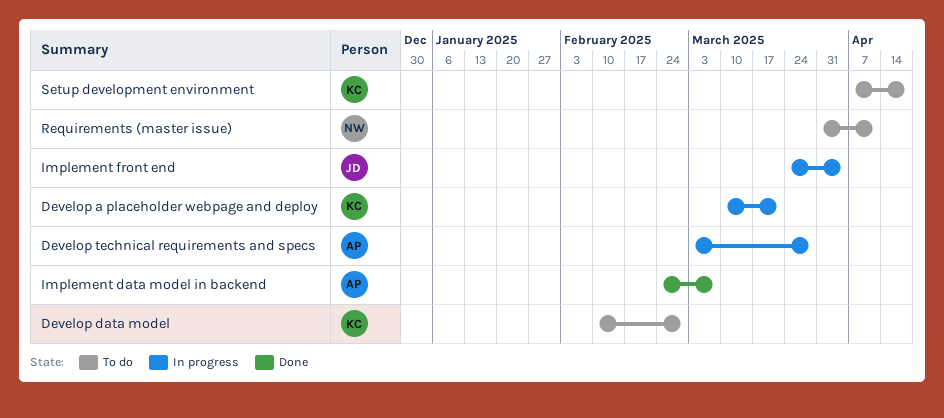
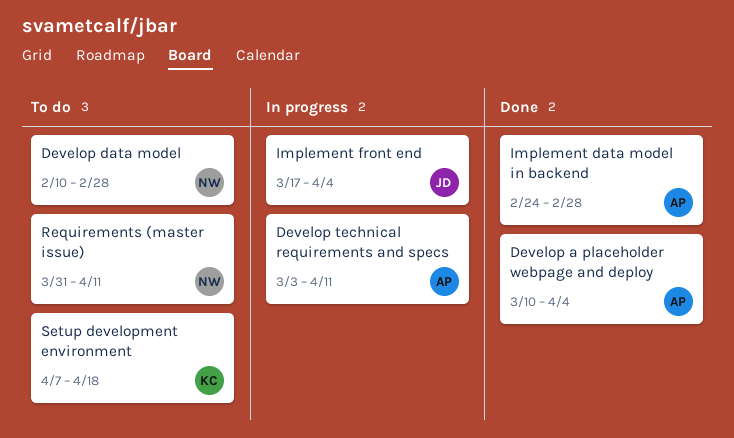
Develop a placeholder webpage and deploy, status: In progress -> Done
Develop a placeholder webpage and deploy, owner: KC -> AP
Develop a placeholder webpage and deploy, due: Mar 21 -> Apr 4
Develop data model, owner: KC -> NW
Develop technical requirements and specs, due: Mar 28 -> Apr 11
Implement data model in backend, due: Mar 7 -> Feb 28
Implement front end, start: Mar 24 -> Mar 17

